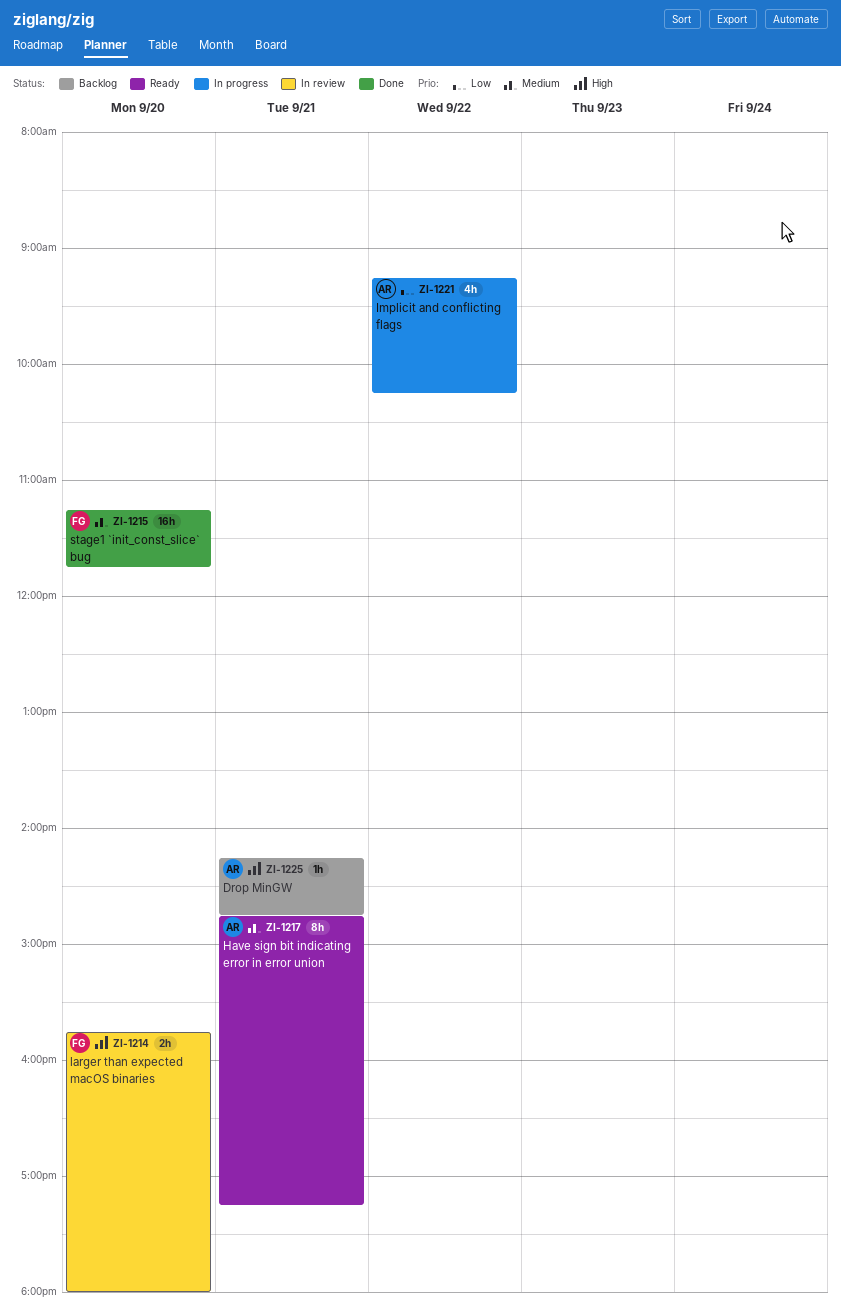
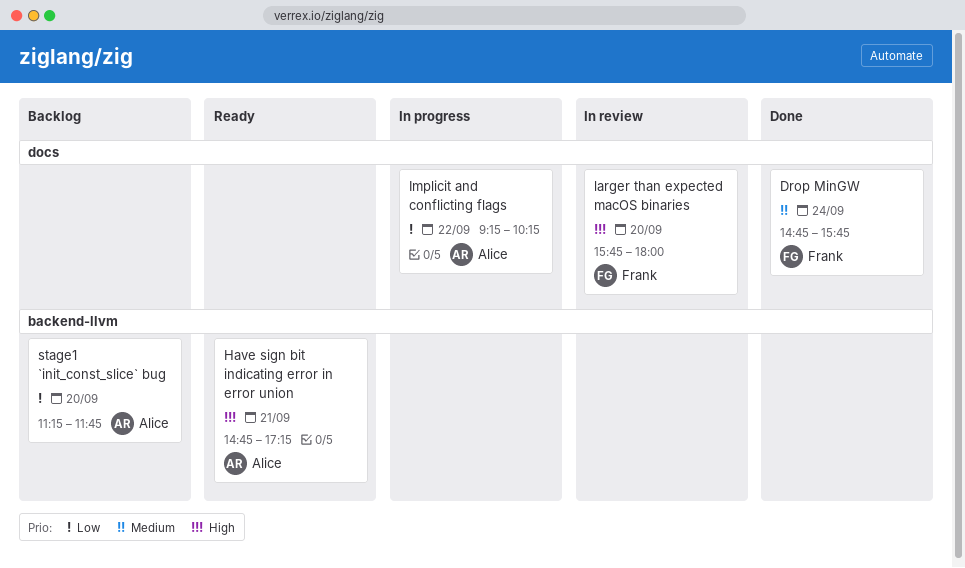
Drop MinGW, status: Backlog -> Done
Drop MinGW, owner: Alice -> Frank
Drop MinGW, priority: High -> Medium
Drop MinGW, day: Sep 21 -> Sep 24
Drop MinGW, begins: 14:15 -> 14:45
Drop MinGW, ends: 14:45 -> 15:45
Have sign bit indicating error in error union, priority: Medium -> High
stage1 `init_const_slice` bug, status: Done -> Backlog
stage1 `init_const_slice` bug, owner: Frank -> Alice
stage1 `init_const_slice` bug, priority: Medium -> Low

